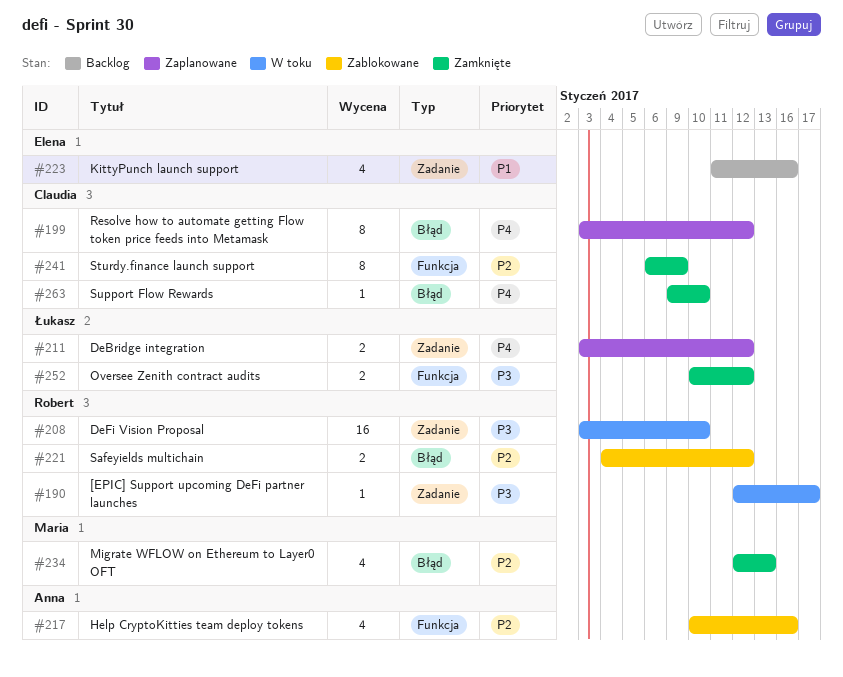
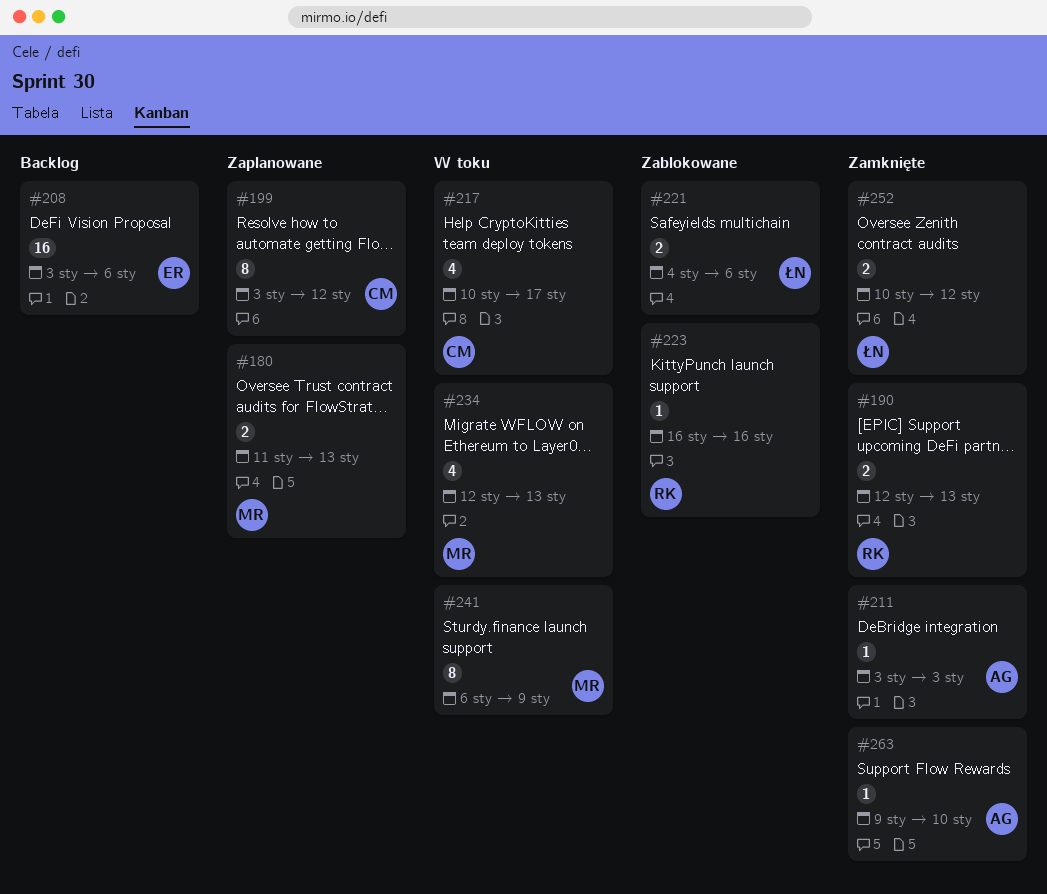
#180: none -> present
#190, status: W toku -> Zamknięte
#190, estimate: 1 -> 2
#190, due: Jan 17 -> Jan 13
#208, status: W toku -> Backlog
#208, owner: Robert -> Elena
#208, due: Jan 10 -> Jan 6
#211, status: Zaplanowane -> Zamknięte
#211, owner: Łukasz -> Anna
#211, estimate: 2 -> 1
#211, due: Jan 12 -> Jan 3
#217, status: Zablokowane -> W toku
#217, owner: Anna -> Claudia
#217, due: Jan 16 -> Jan 17
#221, owner: Robert -> Łukasz
#221, due: Jan 12 -> Jan 6
#223, status: Backlog -> Zablokowane
#223, owner: Elena -> Robert
#223, estimate: 4 -> 1
#223, start: Jan 11 -> Jan 16
#234, status: Zamknięte -> W toku
#241, status: Zamknięte -> W toku
#241, owner: Claudia -> Maria
#263, owner: Claudia -> Anna

